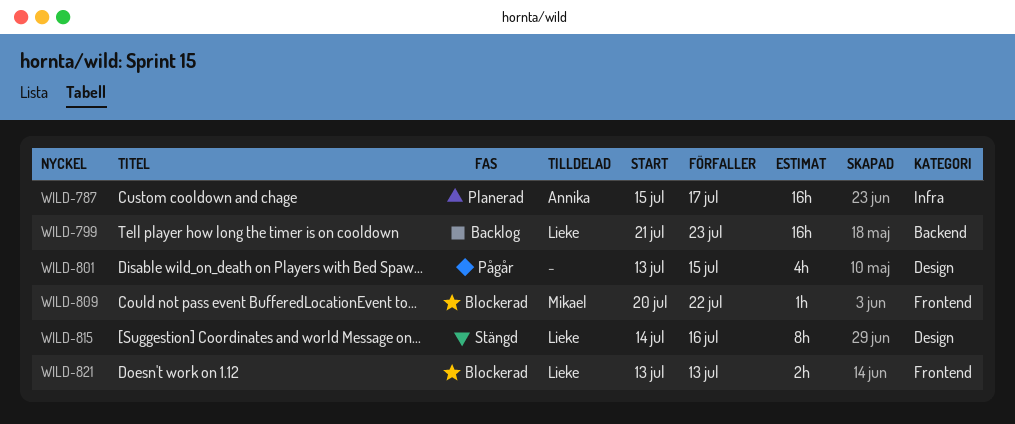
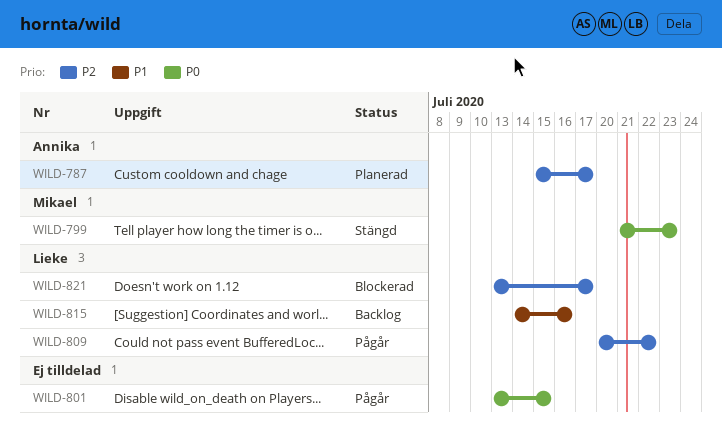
WILD-799, status: Backlog -> Stängd
WILD-799, owner: Lieke -> Mikael
WILD-809, status: Blockerad -> Pågår
WILD-809, owner: Mikael -> Lieke
WILD-815, status: Stängd -> Backlog
WILD-821, due: Jul 13 -> Jul 17

